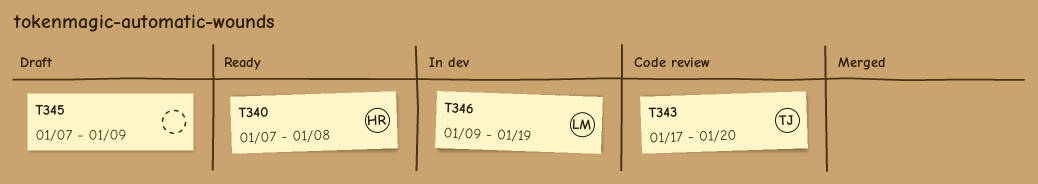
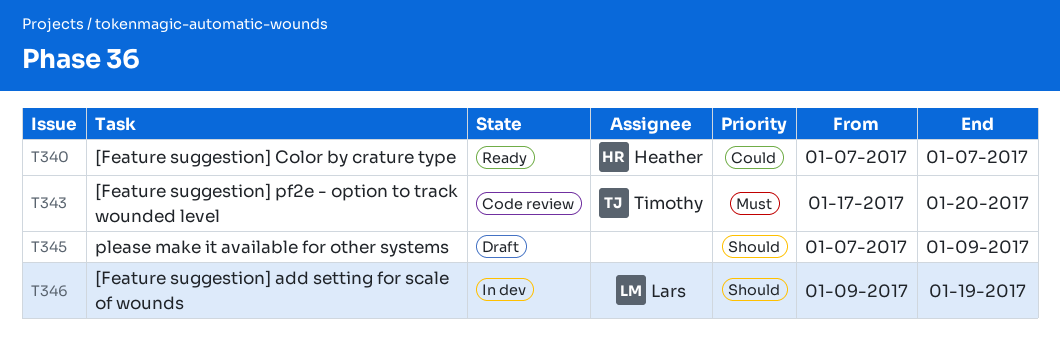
T340, due: Jan 8 -> Jan 7

